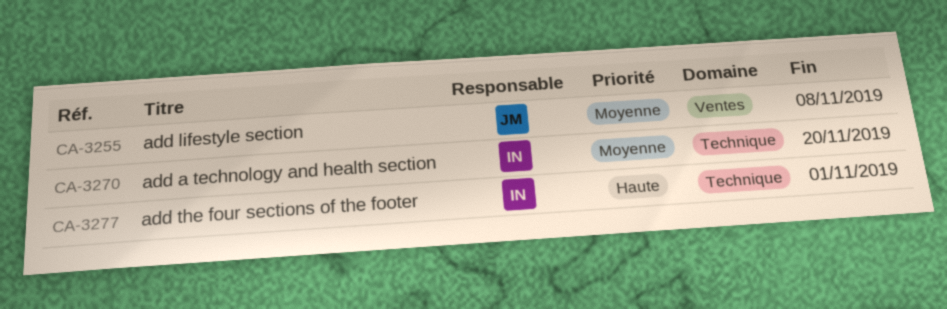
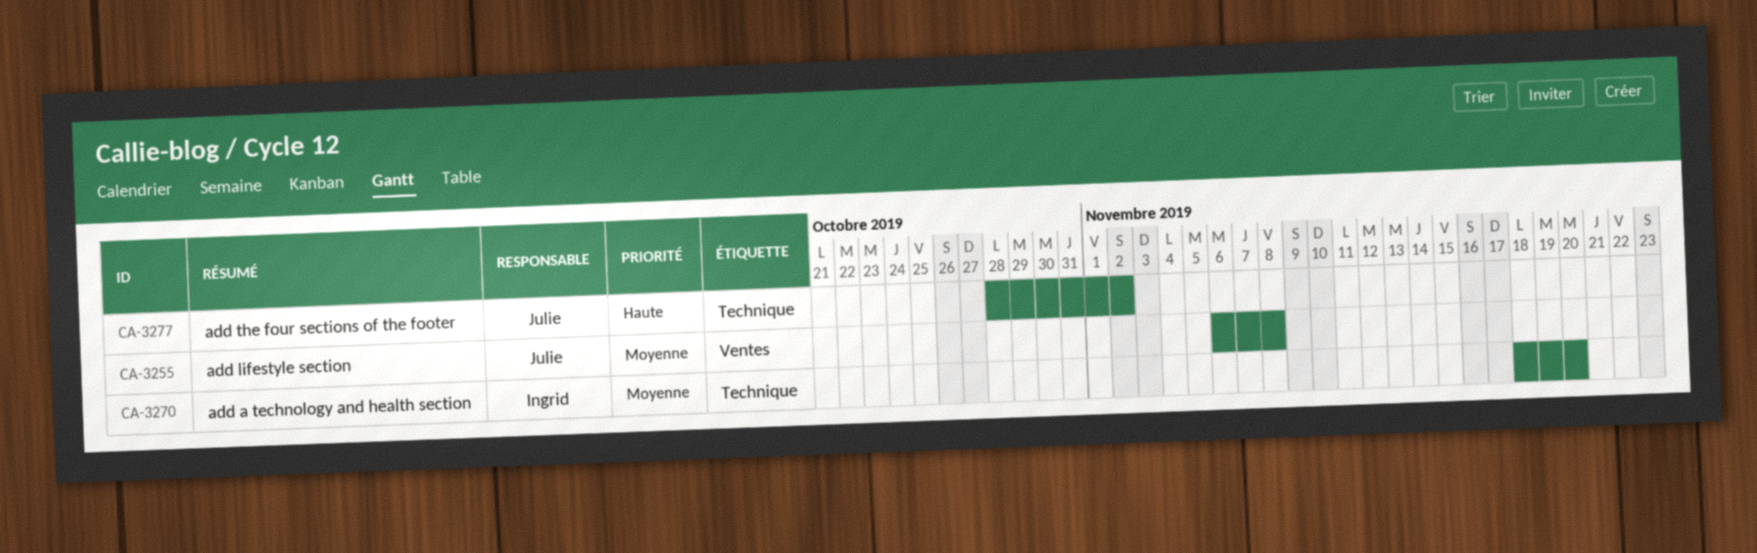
CA-3277, owner: Ingrid -> Julie
CA-3277, due: Nov 1 -> Nov 2

